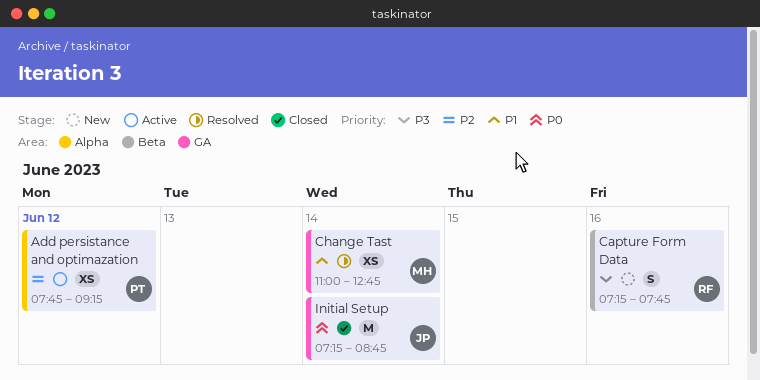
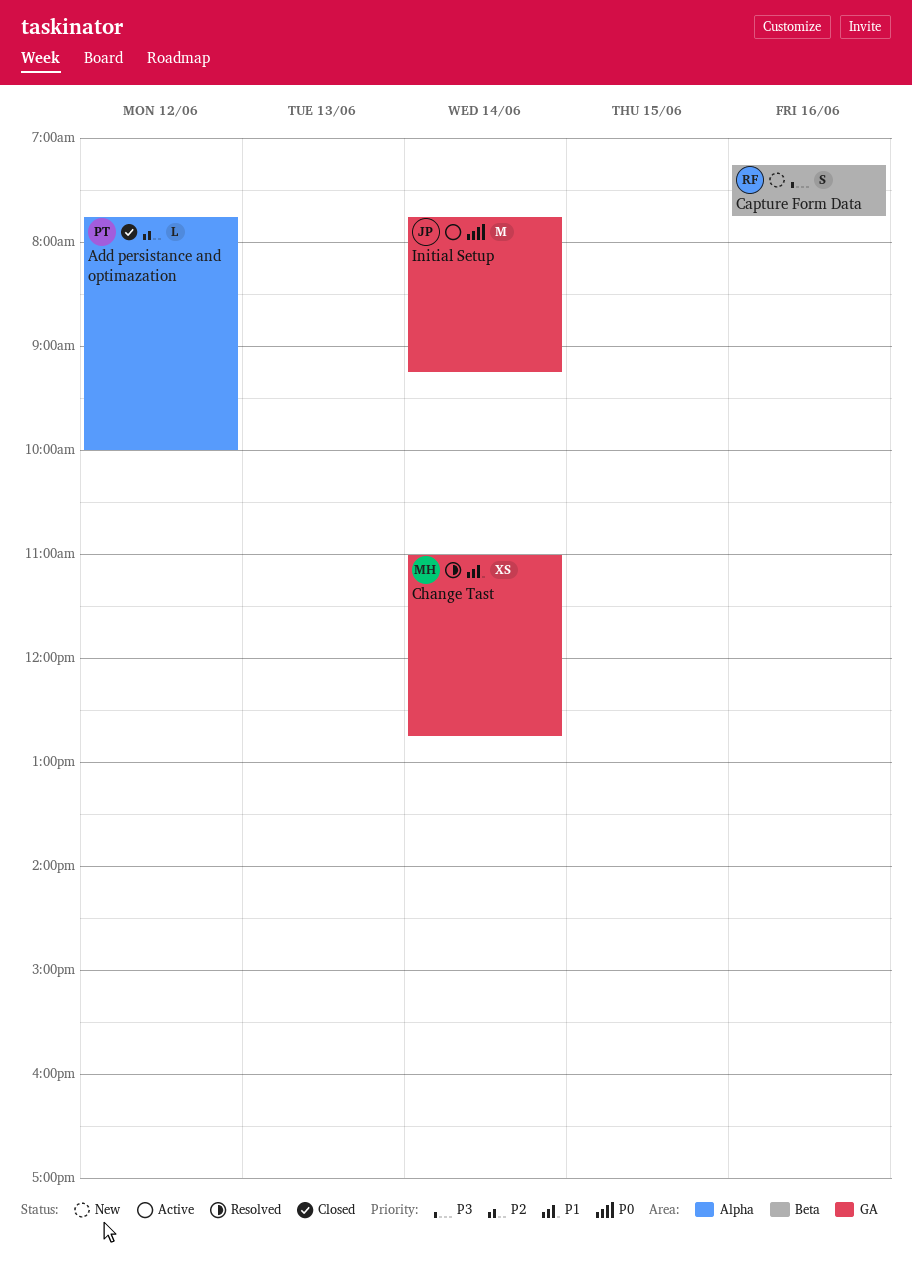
Add persistance and optimazation, status: Active -> Closed
Add persistance and optimazation, estimate: XS -> L
Add persistance and optimazation, ends: 09:15 -> 10:00
Initial Setup, status: Closed -> Active
Initial Setup, begins: 07:15 -> 07:45
Initial Setup, ends: 08:45 -> 09:15

